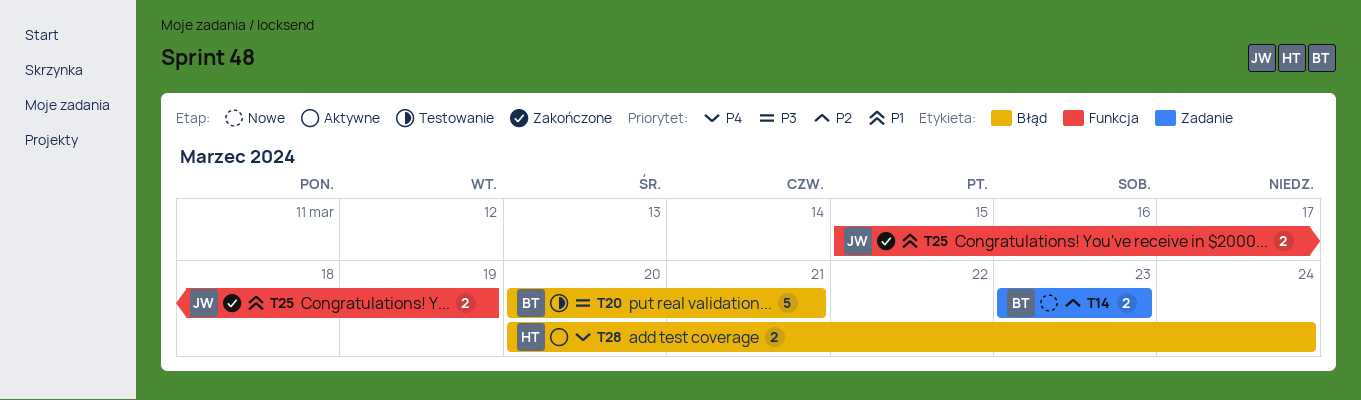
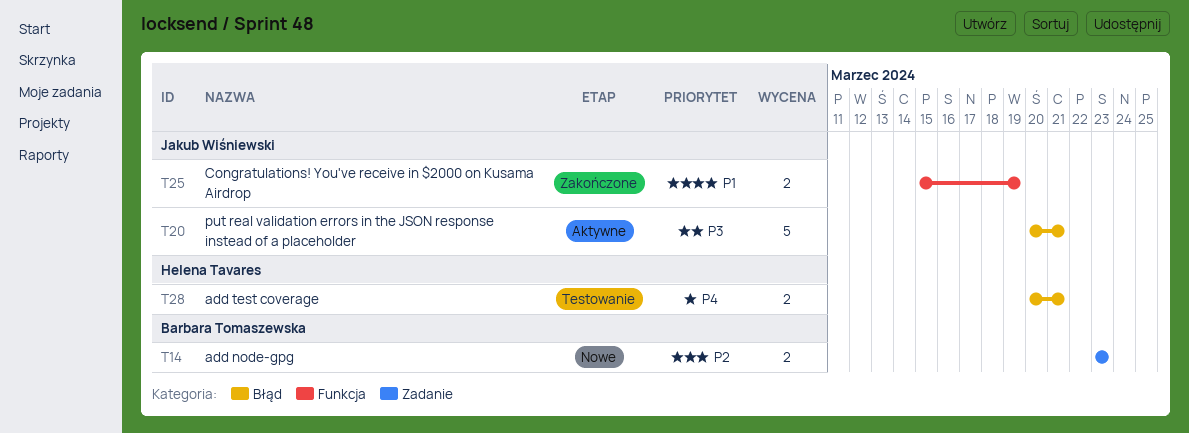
T20, status: Testowanie -> Aktywne
T20, owner: Barbara Tomaszewska -> Jakub Wiśniewski
T28, status: Aktywne -> Testowanie
T28, due: Mar 24 -> Mar 21

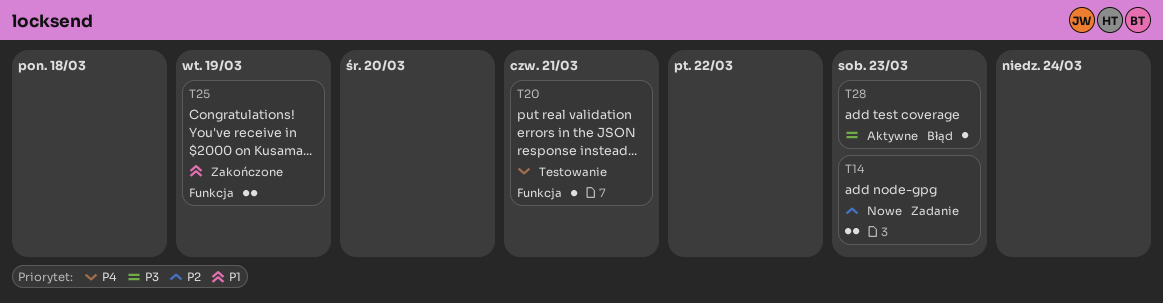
T20, status: Aktywne -> Testowanie
T20, priority: P3 -> P4
T20, label: Błąd -> Funkcja
T20, estimate: 5 -> 1
T28, status: Testowanie -> Aktywne
T28, priority: P4 -> P3
T28, estimate: 2 -> 1
T28, due: Mar 21 -> Mar 23

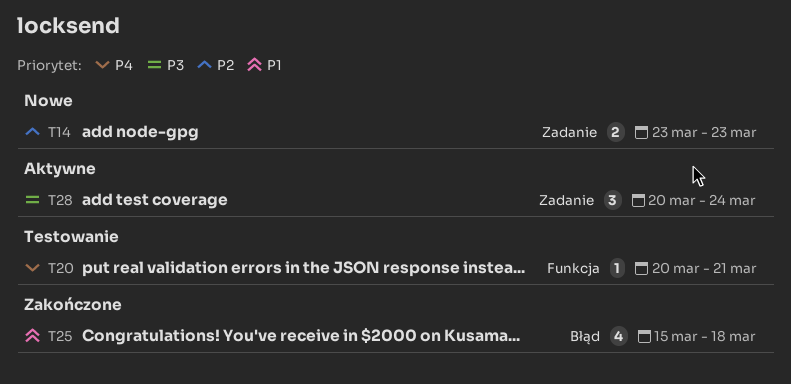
T25, label: Funkcja -> Błąd
T25, estimate: 2 -> 4
T25, due: Mar 19 -> Mar 18
T28, label: Błąd -> Zadanie
T28, estimate: 1 -> 3
T28, due: Mar 23 -> Mar 24

